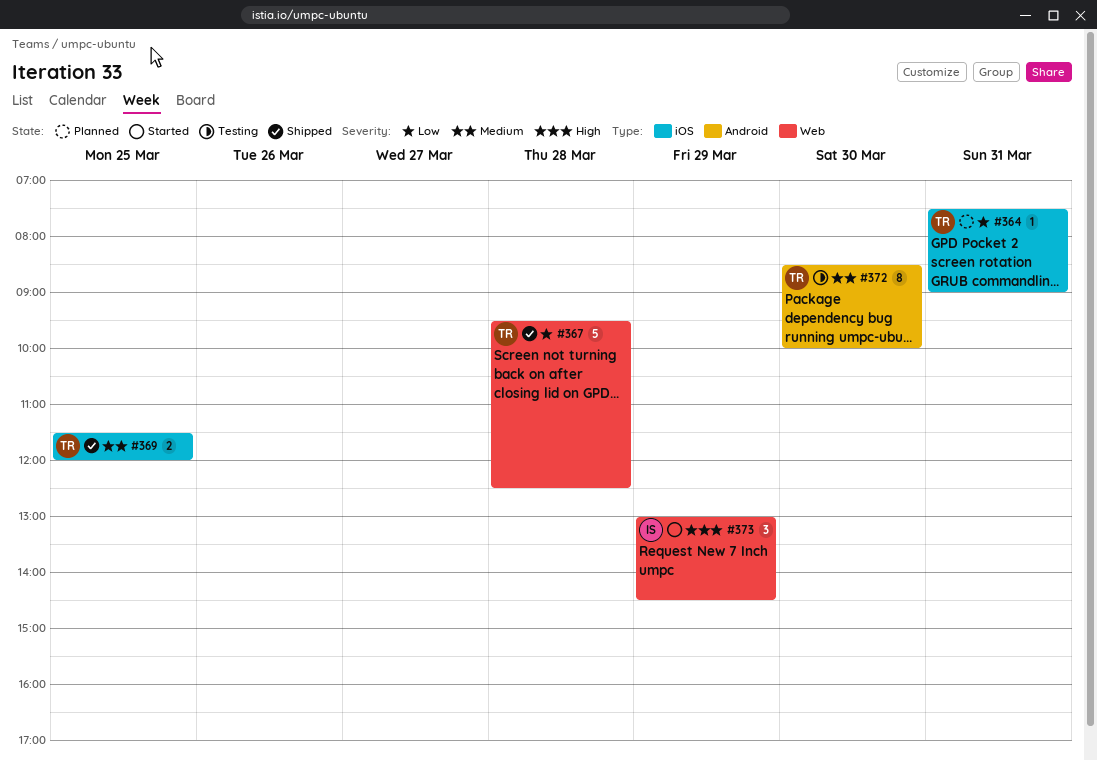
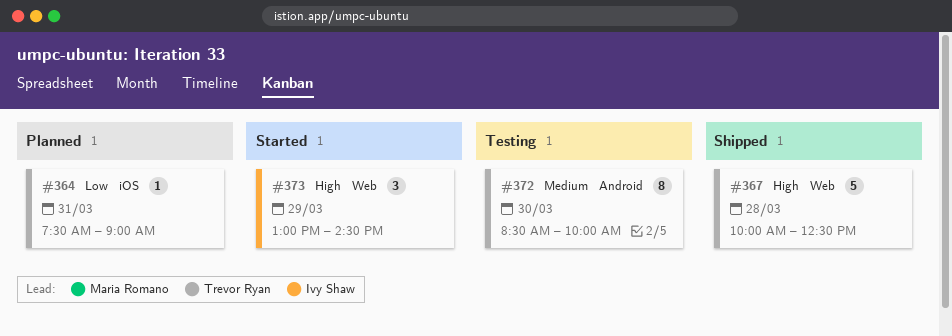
#367, priority: Low -> High
#367, begins: 09:30 -> 10:00
#369: present -> none

